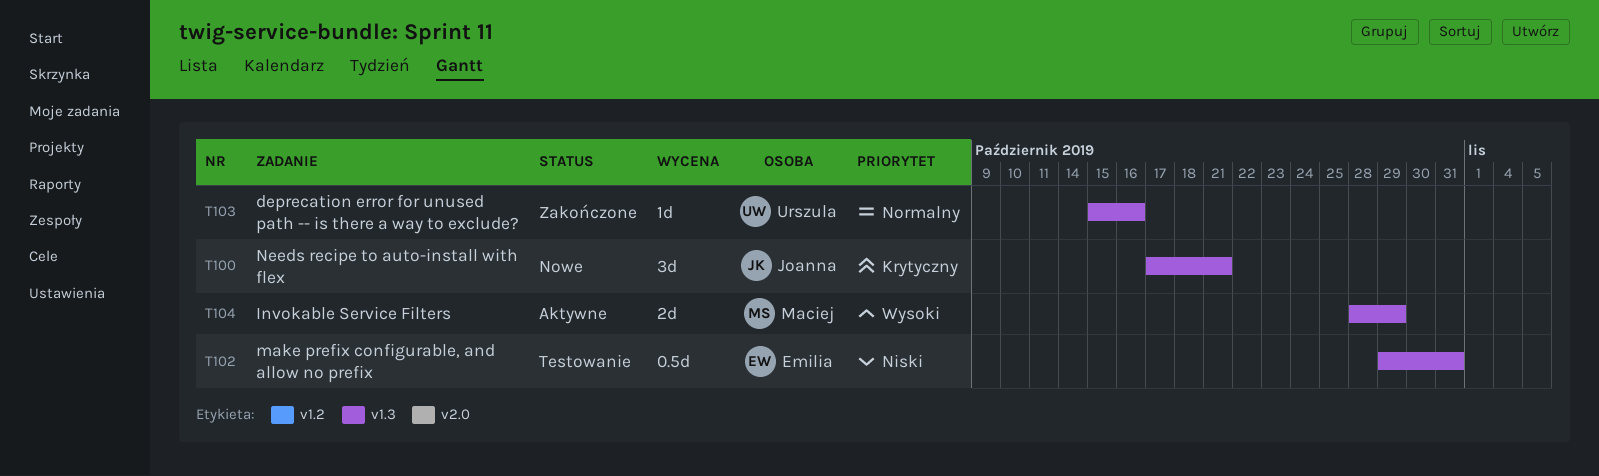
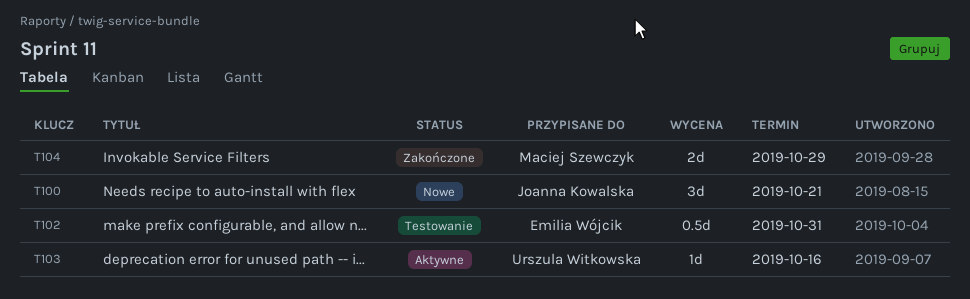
T103, status: Zakończone -> Aktywne
T104, status: Aktywne -> Zakończone

